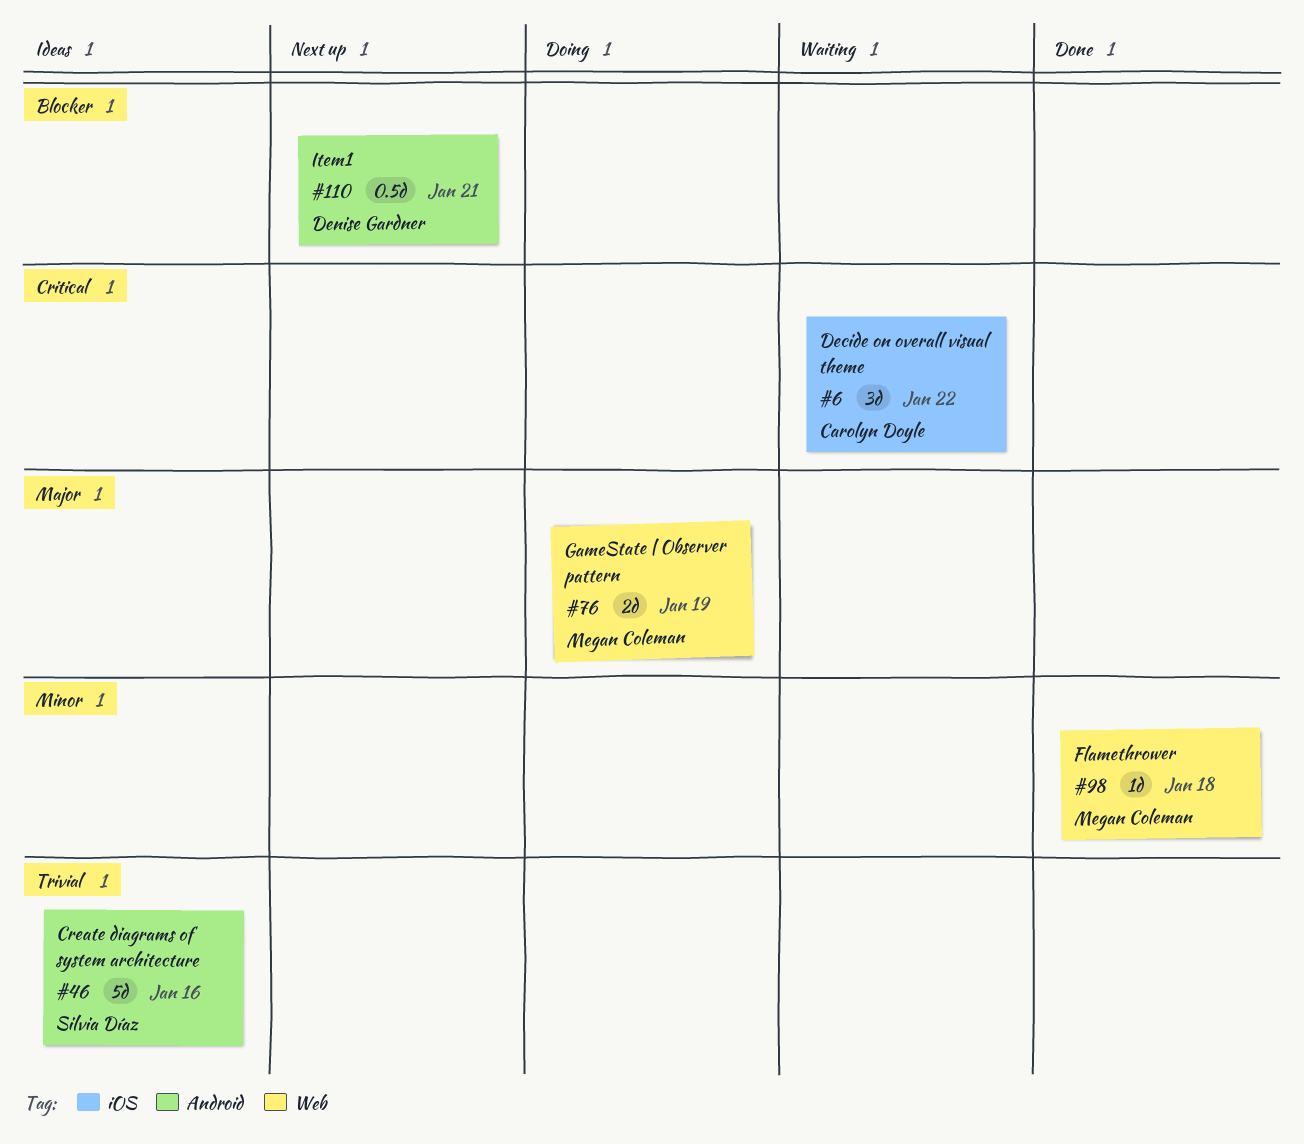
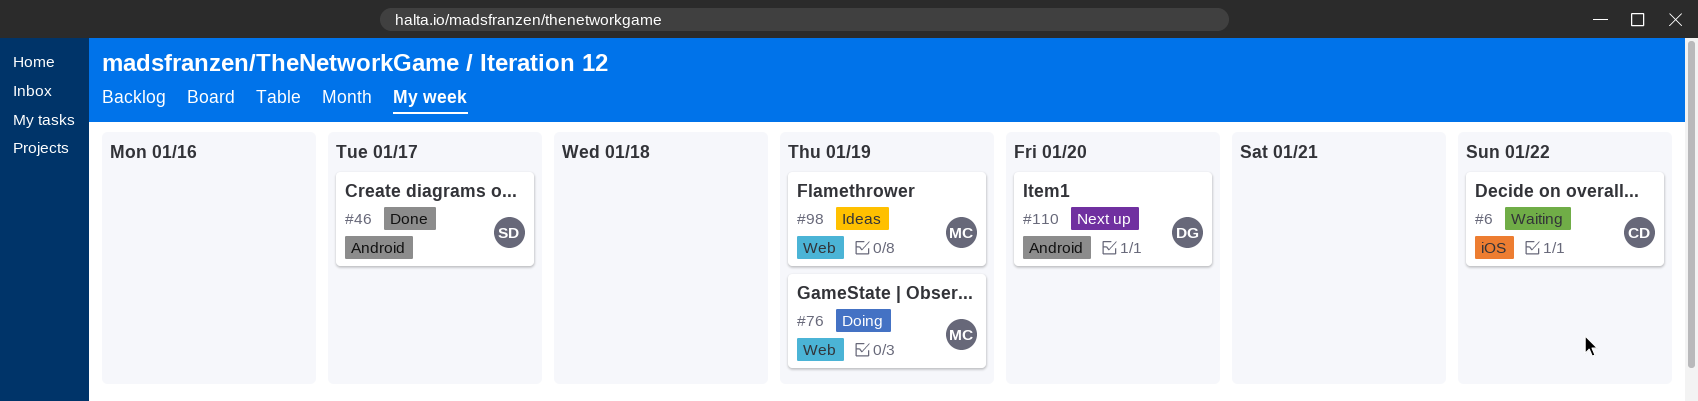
#46, status: Ideas -> Done
#46, due: Jan 16 -> Jan 17
#98, status: Done -> Ideas
#98, due: Jan 18 -> Jan 19
#110, due: Jan 21 -> Jan 20

